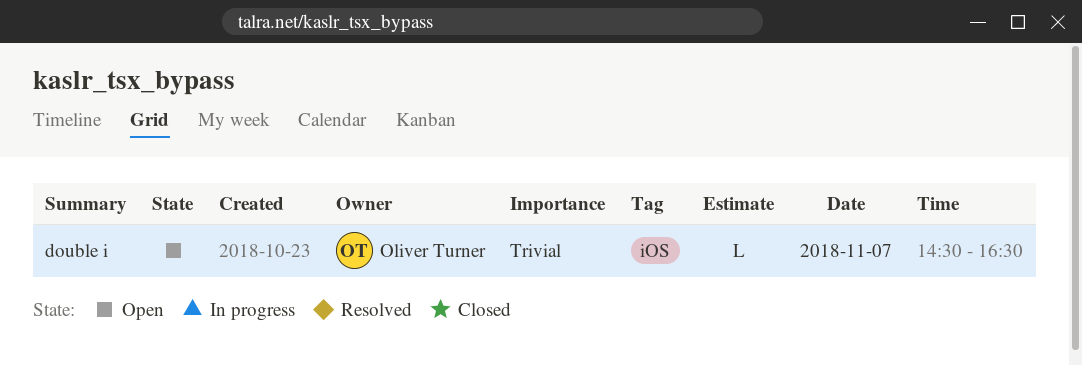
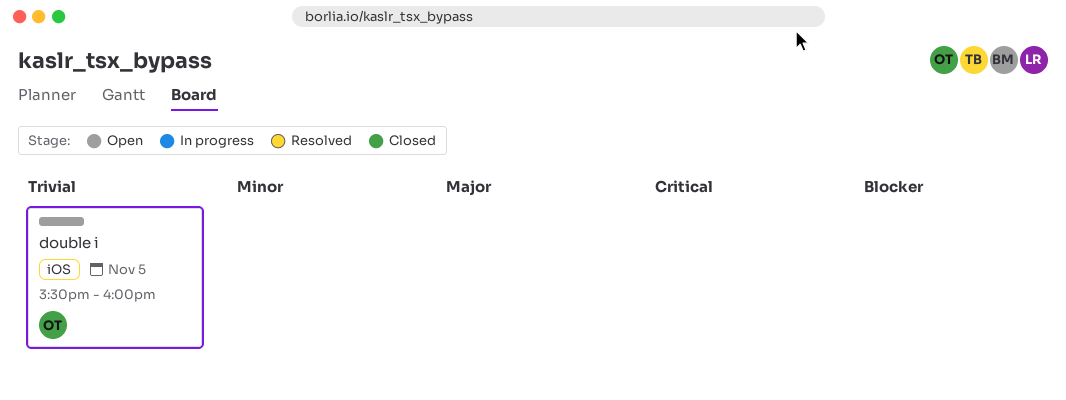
double i, day: Nov 7 -> Nov 5
double i, begins: 14:30 -> 15:30
double i, ends: 16:30 -> 16:00

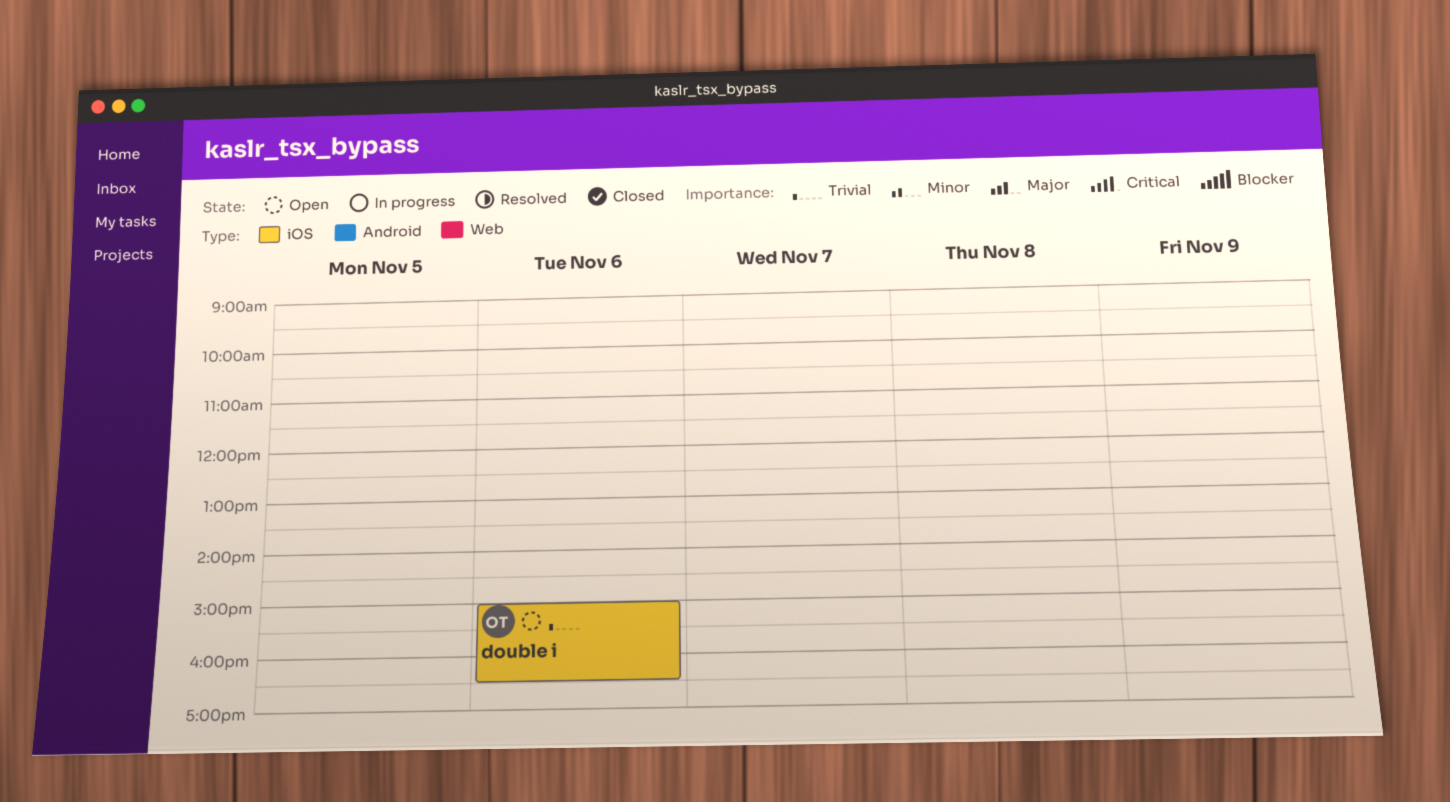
double i, day: Nov 5 -> Nov 6
double i, begins: 15:30 -> 15:00
double i, ends: 16:00 -> 16:30

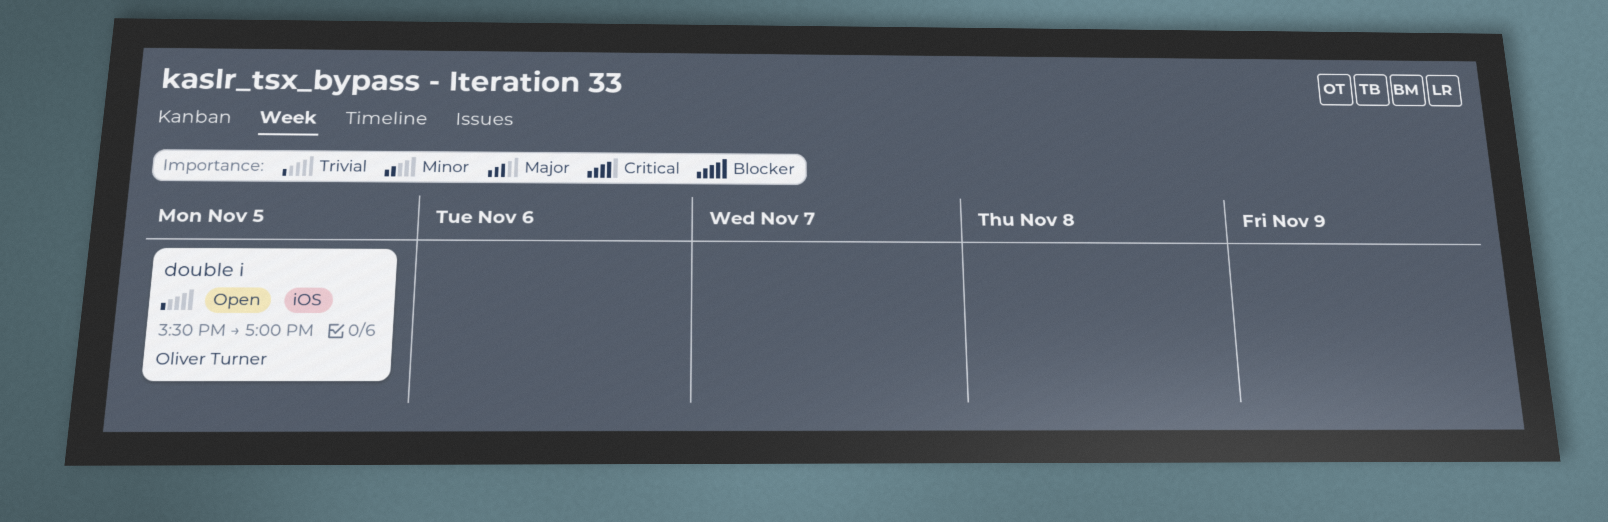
double i, day: Nov 6 -> Nov 5
double i, begins: 15:00 -> 15:30
double i, ends: 16:30 -> 17:00

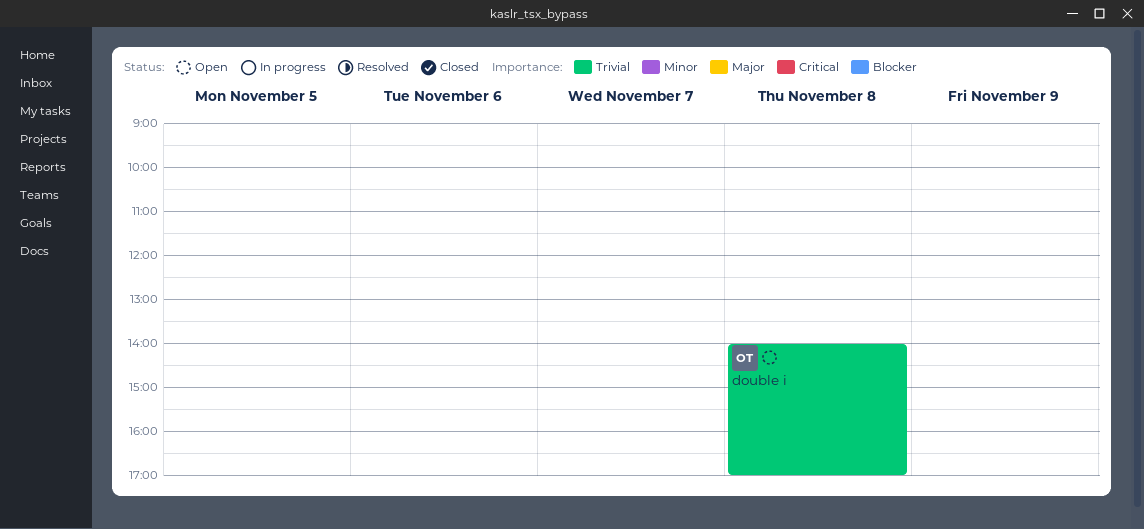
double i, day: Nov 5 -> Nov 8
double i, begins: 15:30 -> 14:00

